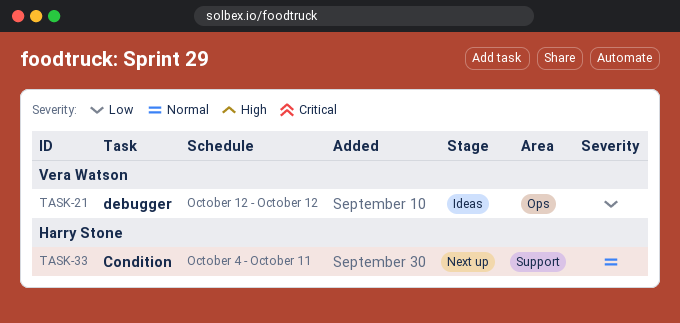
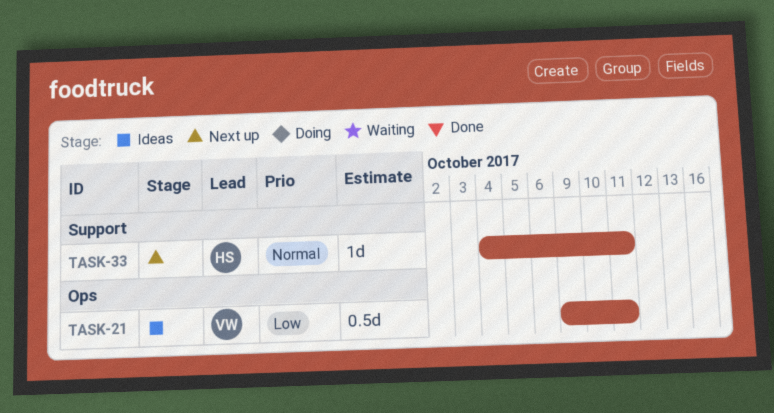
TASK-21, start: Oct 12 -> Oct 9
TASK-21, due: Oct 12 -> Oct 11

